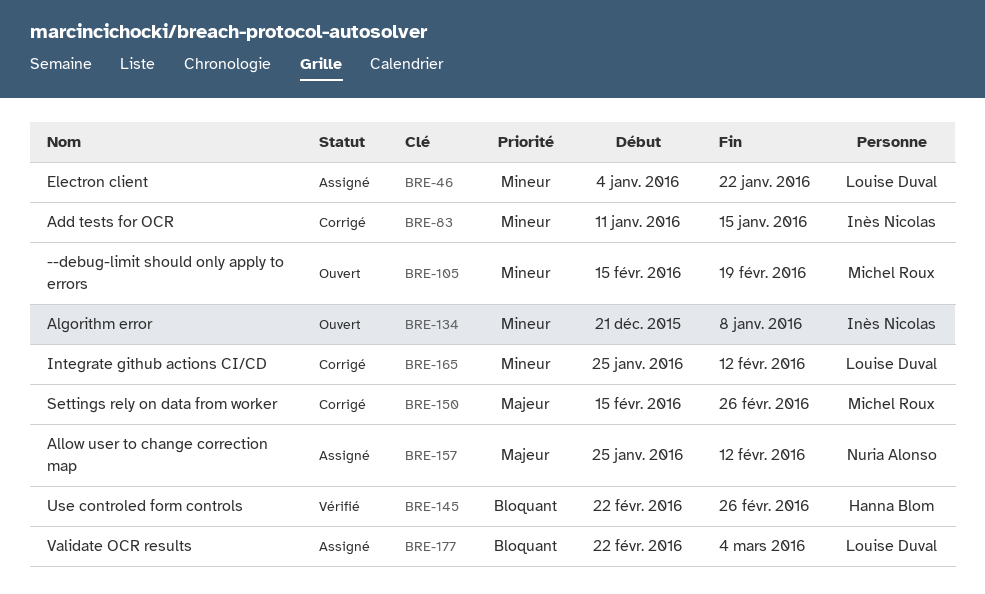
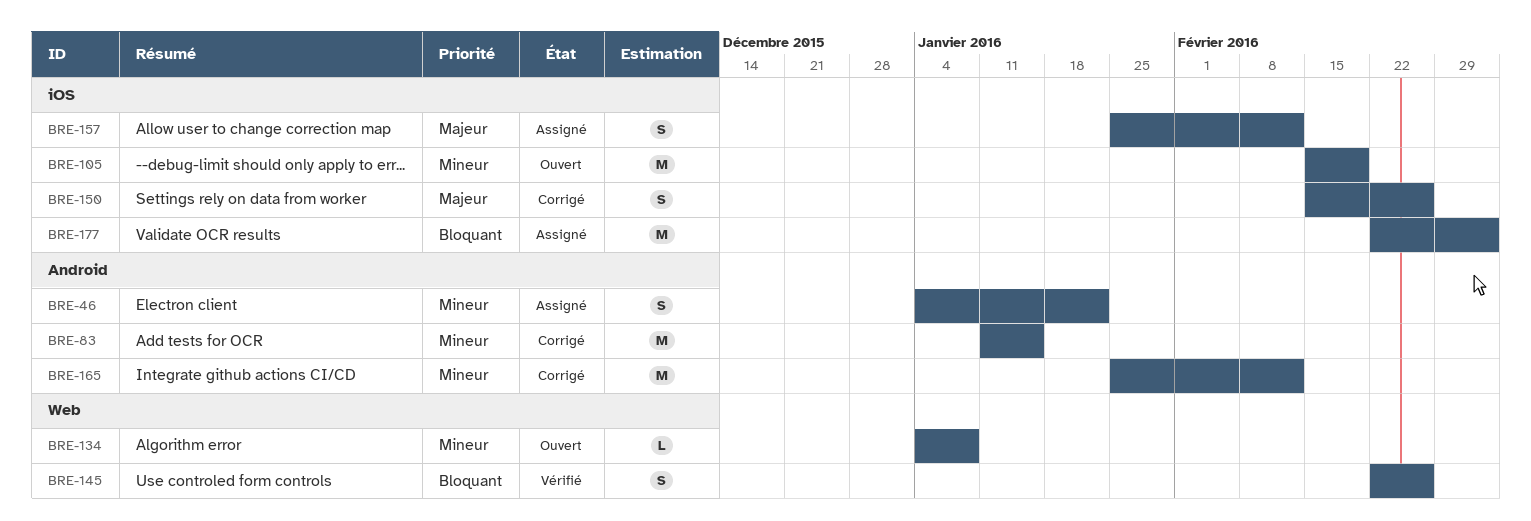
BRE-134, start: Dec 21 -> Jan 4

